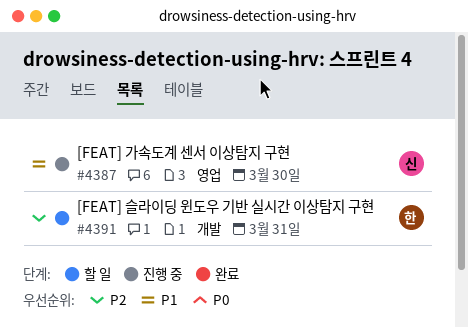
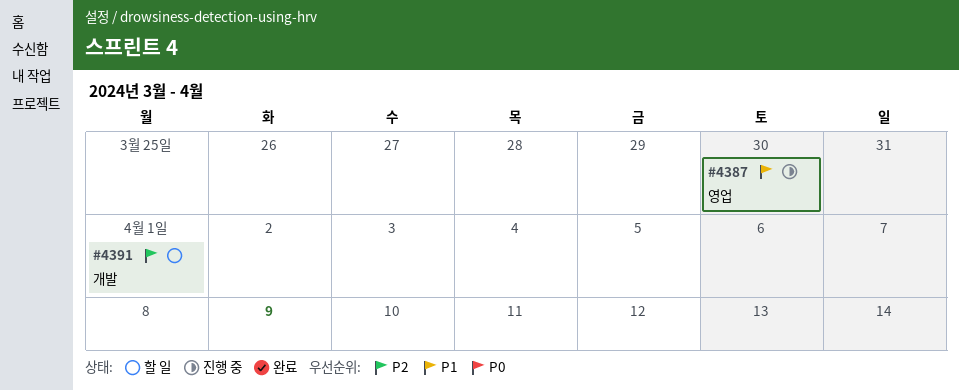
#4391, due: Mar 31 -> Apr 1

